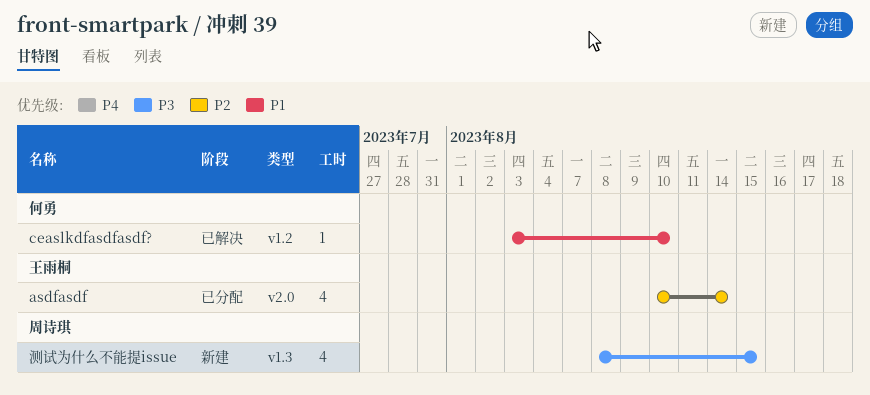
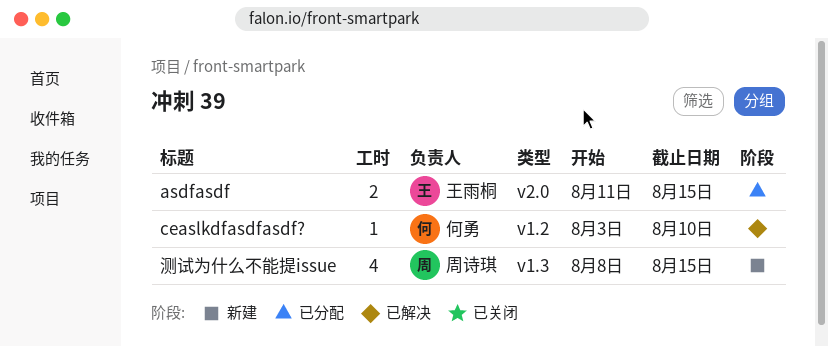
asdfasdf, estimate: 4 -> 2
asdfasdf, start: Aug 10 -> Aug 11
asdfasdf, due: Aug 14 -> Aug 15

